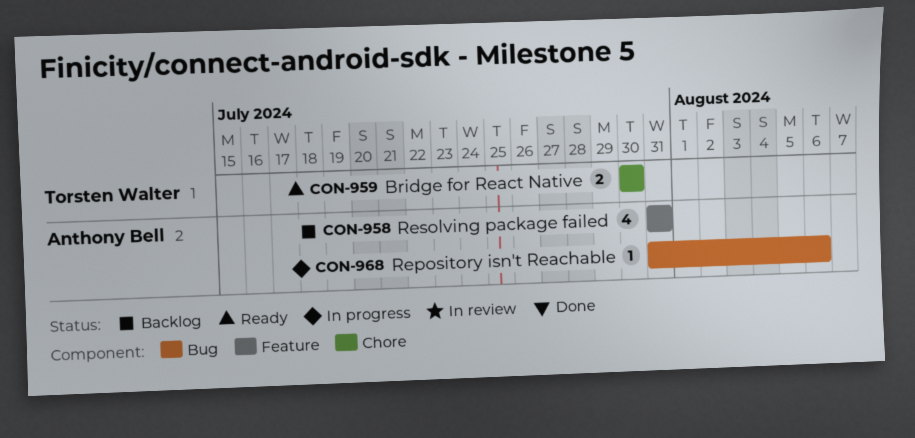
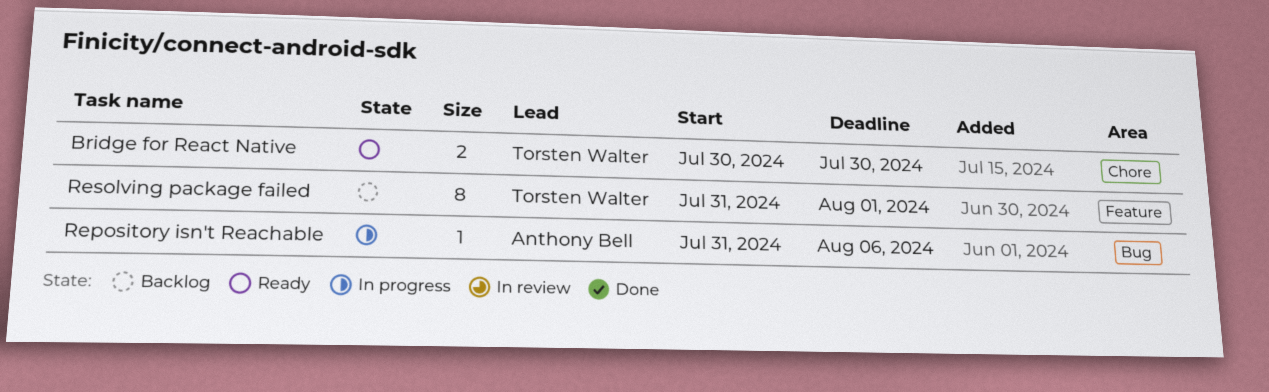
Resolving package failed, owner: Anthony Bell -> Torsten Walter
Resolving package failed, estimate: 4 -> 8
Resolving package failed, due: Jul 31 -> Aug 1

